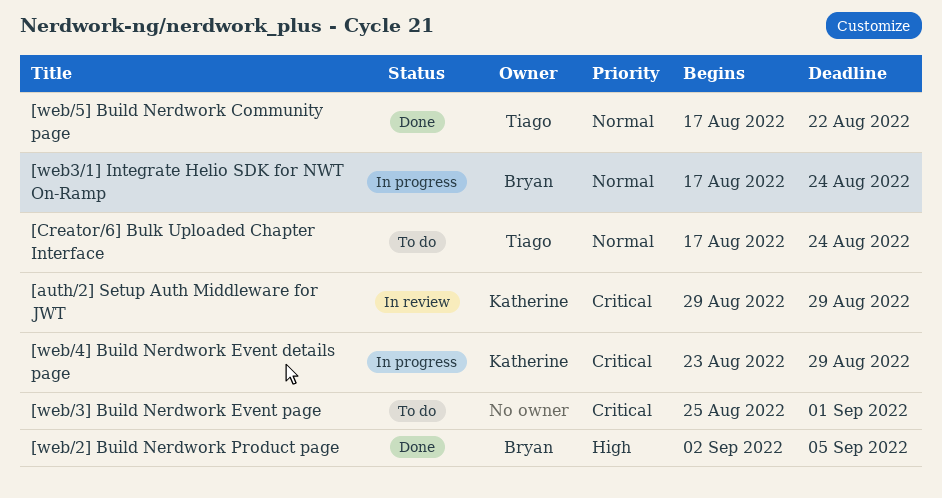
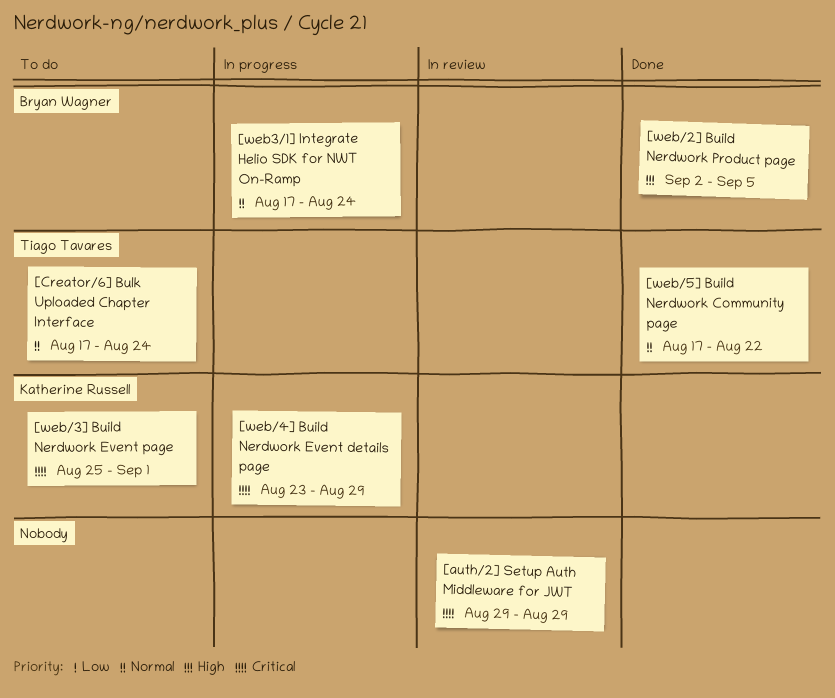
[auth/2] Setup Auth Middleware for JWT, owner: Katherine Russell -> none
[web/3] Build Nerdwork Event page, owner: none -> Katherine Russell

